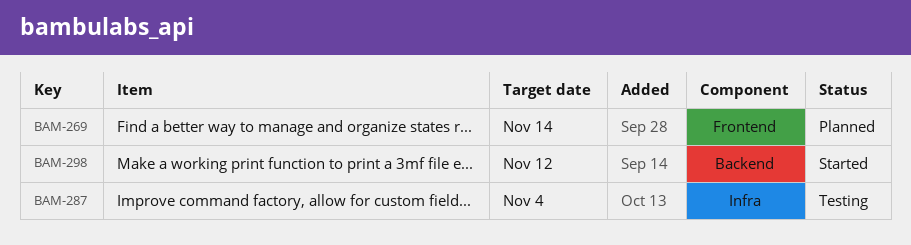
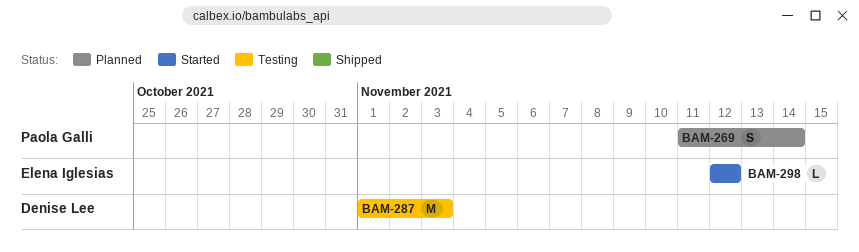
BAM-287, due: Nov 4 -> Nov 3

